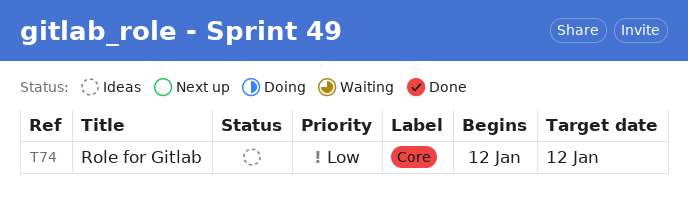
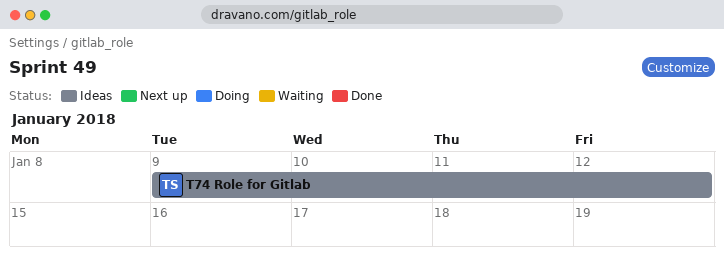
T74, start: Jan 12 -> Jan 9

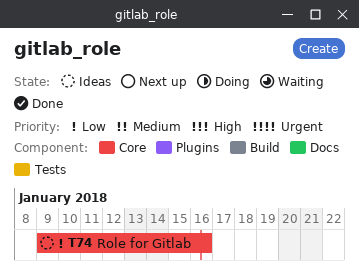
T74, due: Jan 12 -> Jan 16

